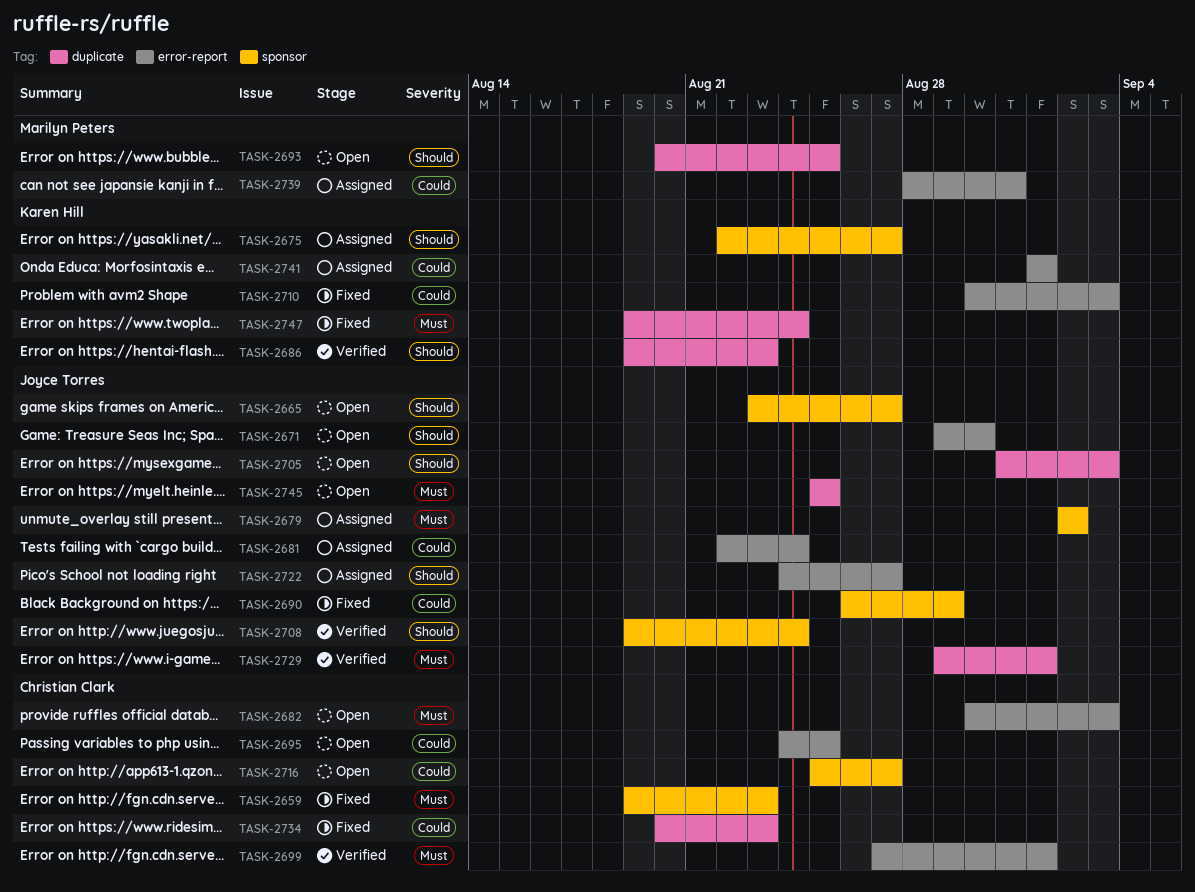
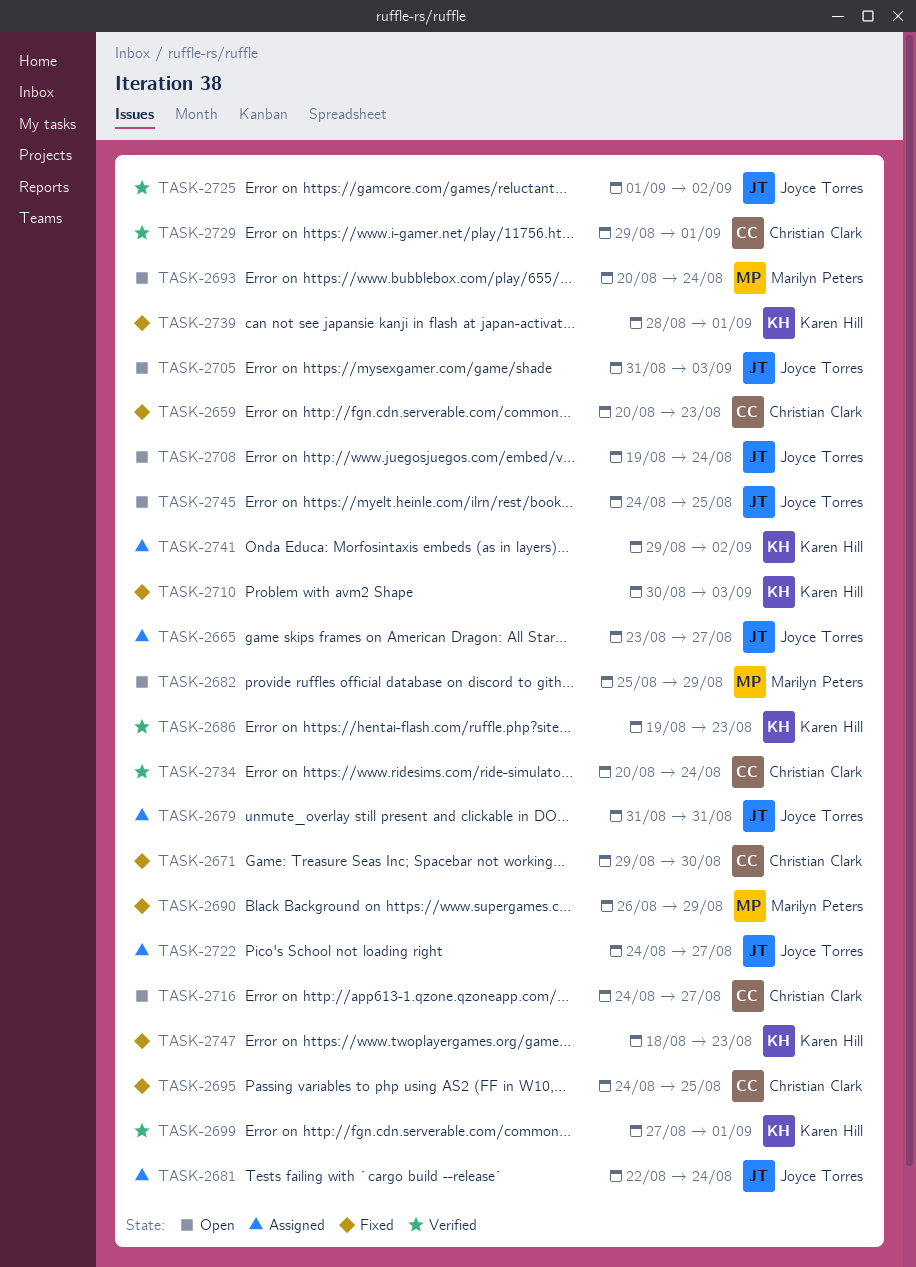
TASK-2659, start: Aug 19 -> Aug 20
TASK-2665, status: Open -> Assigned
TASK-2671, status: Open -> Fixed
TASK-2671, owner: Joyce Torres -> Christian Clark
TASK-2675: present -> none
TASK-2679, start: Sep 2 -> Aug 31
TASK-2679, due: Sep 2 -> Aug 31
TASK-2682, owner: Christian Clark -> Marilyn Peters
TASK-2682, start: Aug 30 -> Aug 25
TASK-2682, due: Sep 3 -> Aug 29
TASK-2690, owner: Joyce Torres -> Marilyn Peters
TASK-2693, due: Aug 25 -> Aug 24
TASK-2695, status: Open -> Fixed
TASK-2699, owner: Christian Clark -> Karen Hill
TASK-2708, status: Verified -> Open
TASK-2716, start: Aug 25 -> Aug 24
TASK-2725: none -> present
TASK-2729, owner: Joyce Torres -> Christian Clark
TASK-2734, status: Fixed -> Verified
TASK-2734, due: Aug 23 -> Aug 24
TASK-2739, status: Assigned -> Fixed
TASK-2739, owner: Marilyn Peters -> Karen Hill
TASK-2739, due: Aug 31 -> Sep 1
TASK-2741, start: Sep 1 -> Aug 29
TASK-2741, due: Sep 1 -> Sep 2
TASK-2745, start: Aug 25 -> Aug 24
TASK-2747, start: Aug 19 -> Aug 18
TASK-2747, due: Aug 24 -> Aug 23

